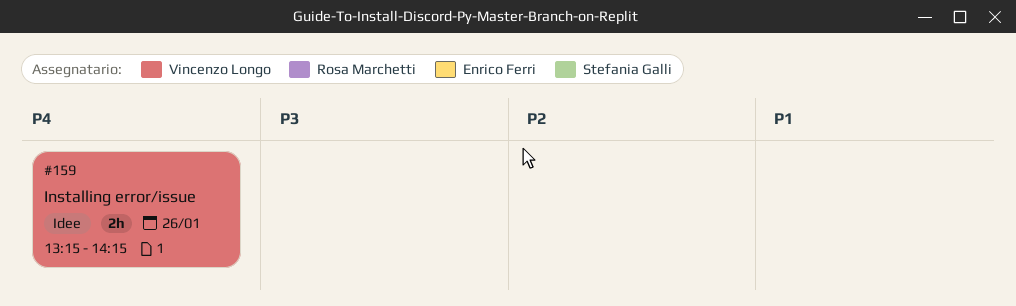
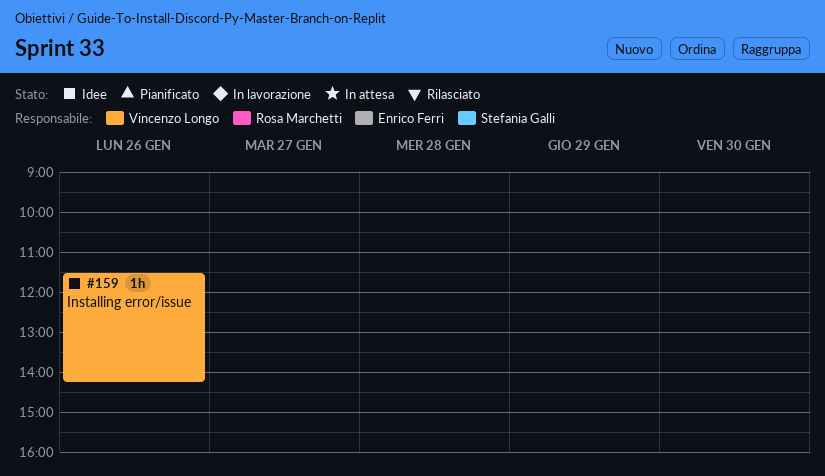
#159, estimate: 2h -> 1h
#159, begins: 13:15 -> 11:30

